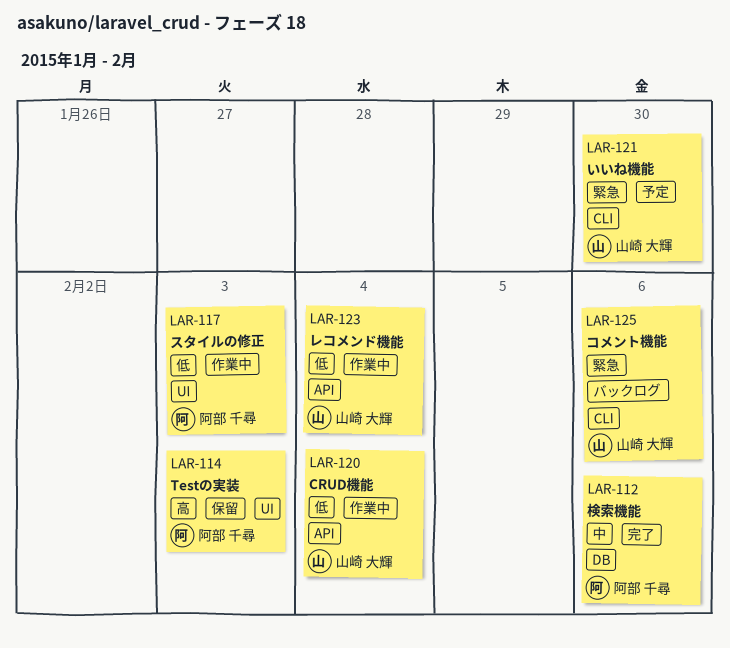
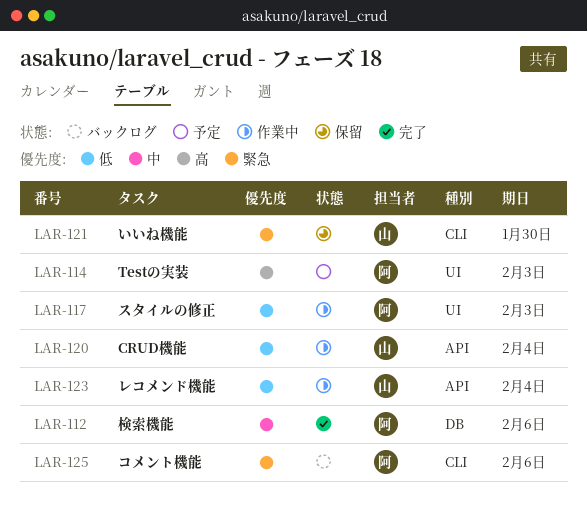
LAR-114, status: 保留 -> 予定
LAR-121, status: 予定 -> 保留
LAR-125, owner: 山崎 大輝 -> 阿部 千尋

